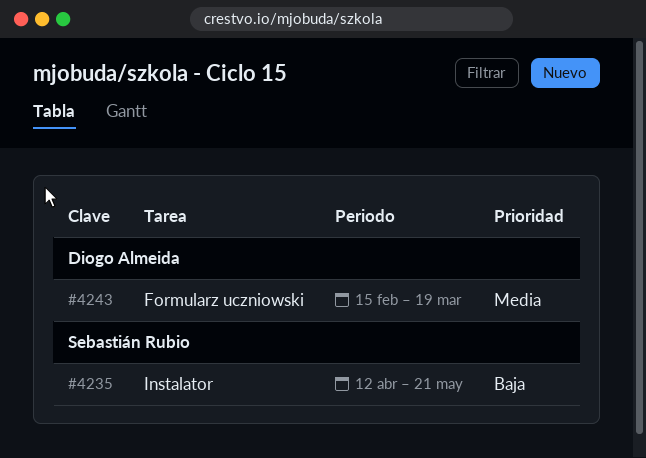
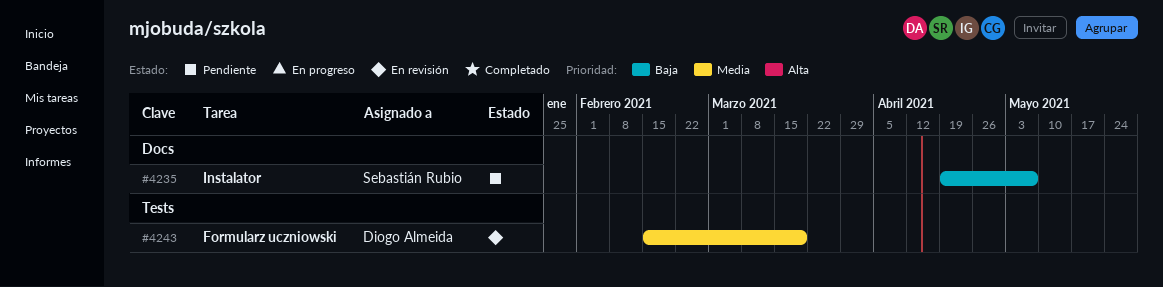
#4235, start: Apr 12 -> Apr 19
#4235, due: May 21 -> May 7

